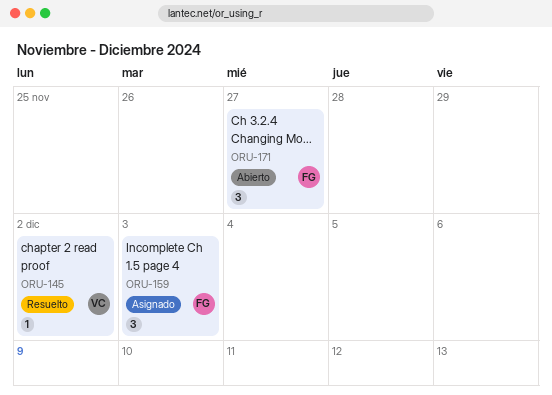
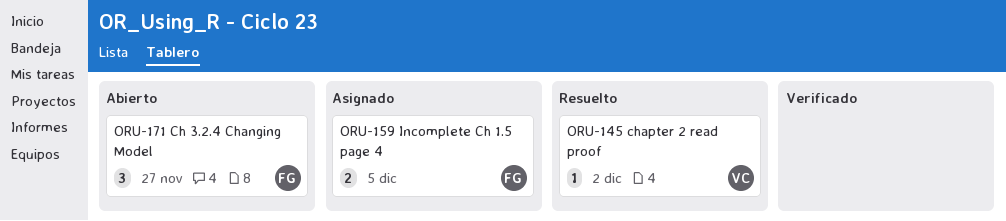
ORU-159, estimate: 3 -> 2
ORU-159, due: Dec 3 -> Dec 5

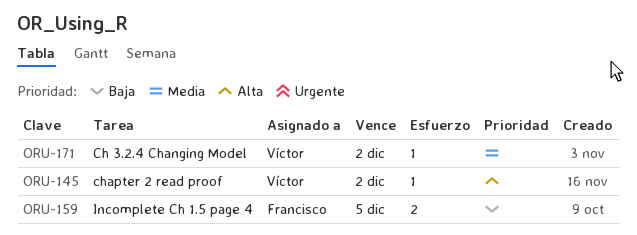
ORU-171, owner: Francisco -> Víctor
ORU-171, estimate: 3 -> 1
ORU-171, due: Nov 27 -> Dec 2

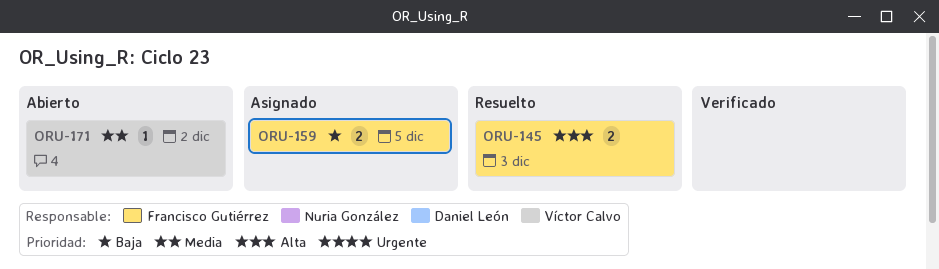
ORU-145, owner: Víctor Calvo -> Francisco Gutiérrez
ORU-145, estimate: 1 -> 2
ORU-145, due: Dec 2 -> Dec 3

